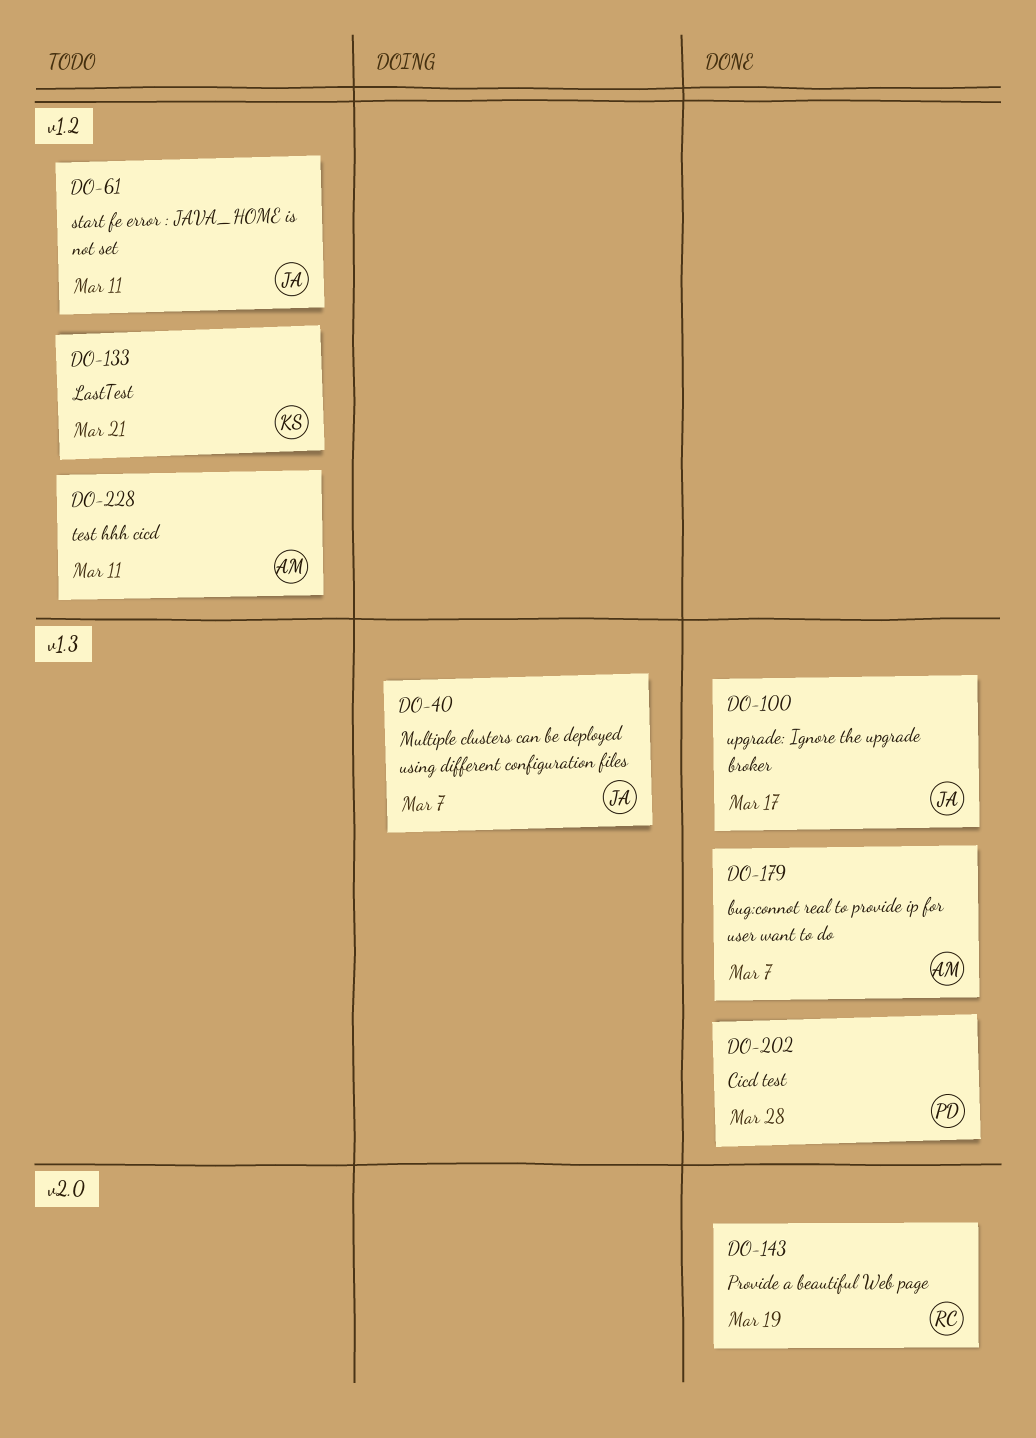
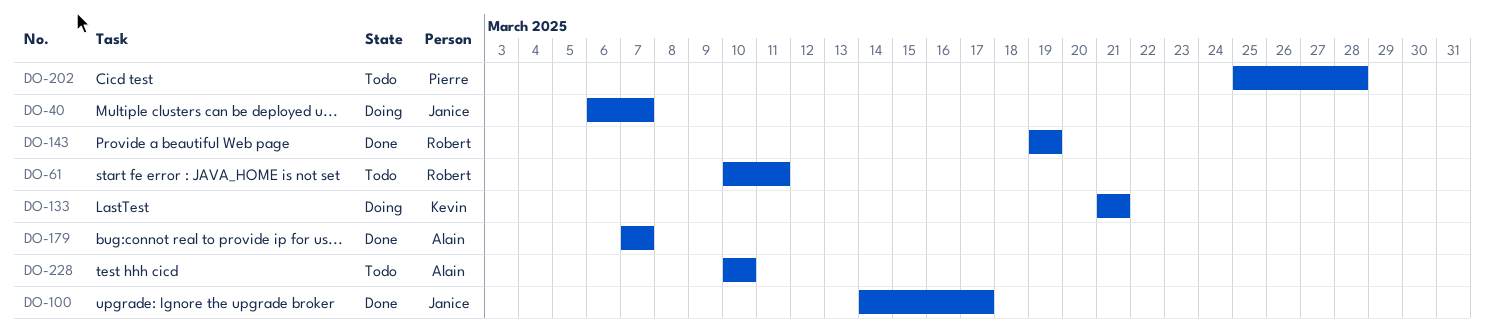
DO-61, owner: Janice -> Robert
DO-133, status: Todo -> Doing
DO-202, status: Done -> Todo
DO-228, due: Mar 11 -> Mar 10

